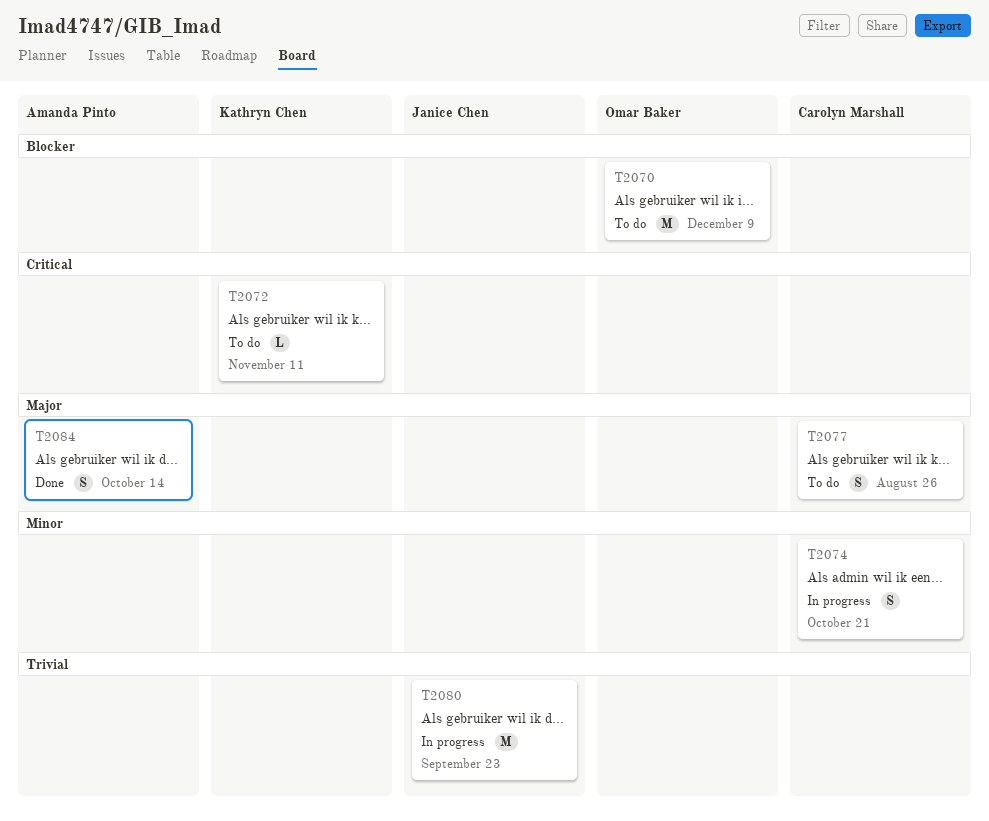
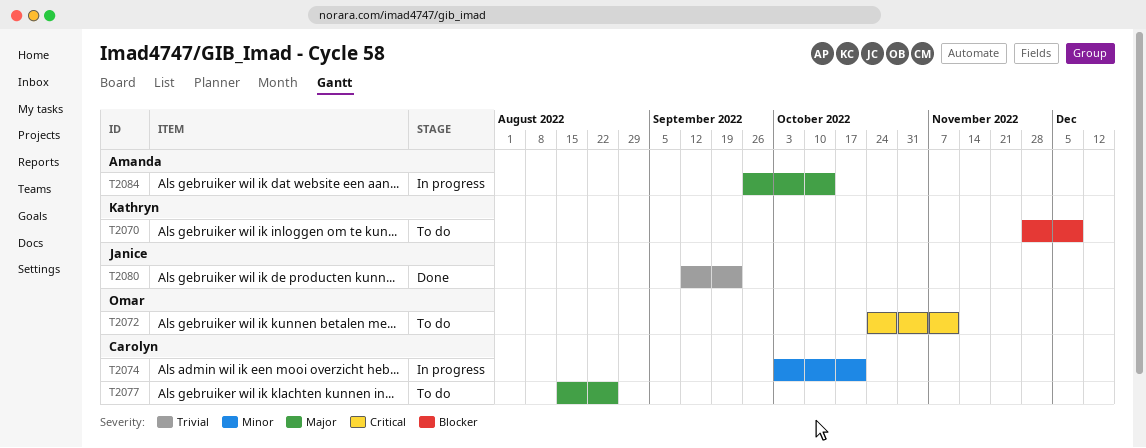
T2070, owner: Omar Baker -> Kathryn Chen
T2072, owner: Kathryn Chen -> Omar Baker
T2080, status: In progress -> Done
T2084, status: Done -> In progress

